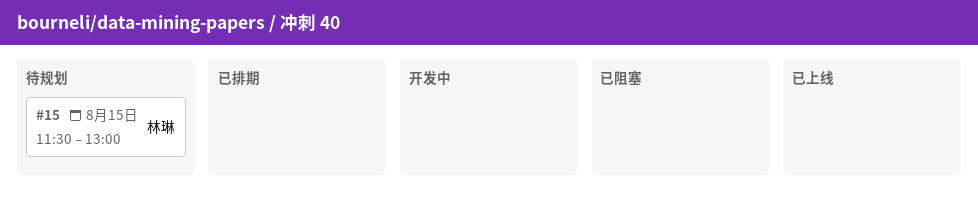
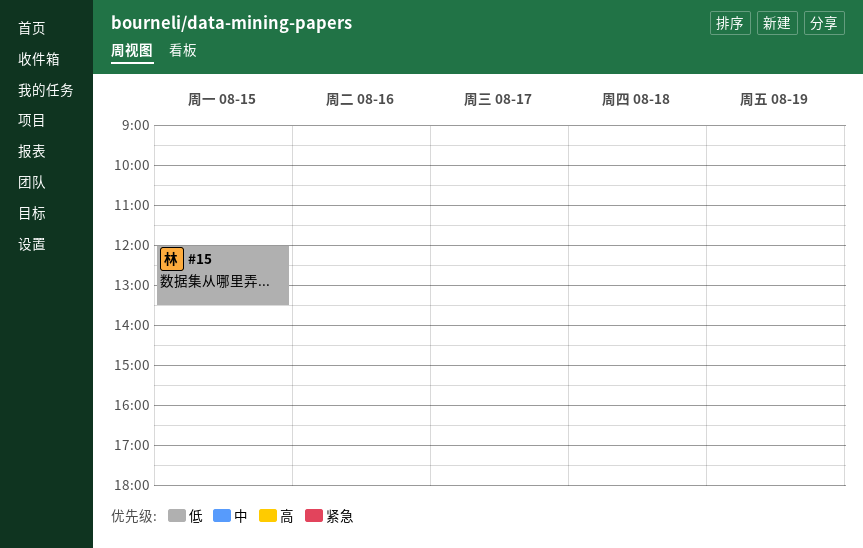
#15, begins: 11:30 -> 12:00
#15, ends: 13:00 -> 13:30

